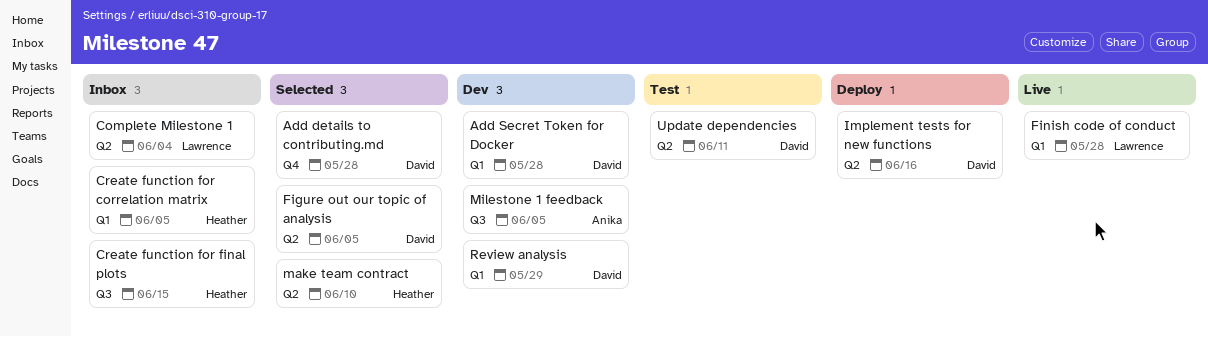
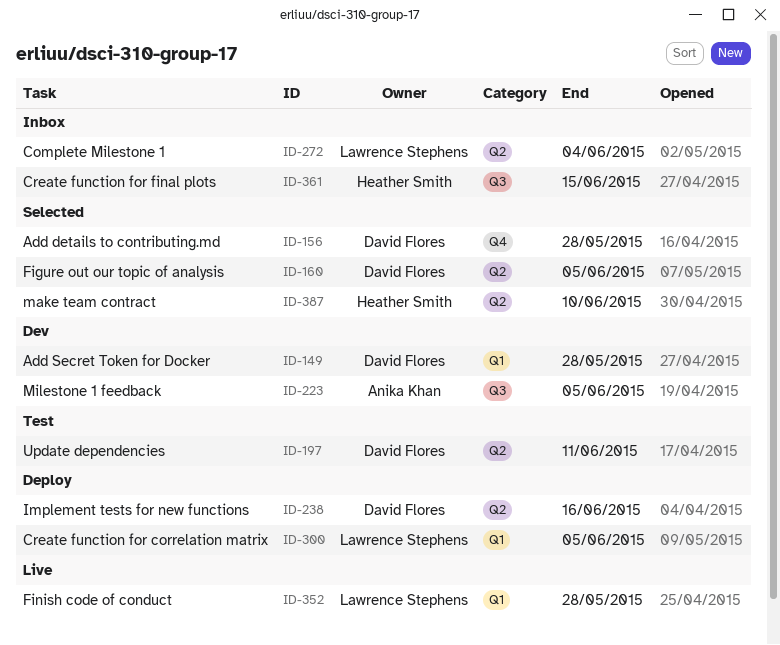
Create function for correlation matrix, status: Inbox -> Deploy
Create function for correlation matrix, owner: Heather Smith -> Lawrence Stephens
Review analysis: present -> none

